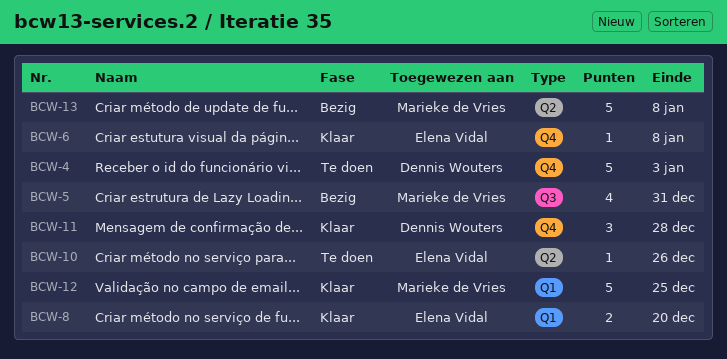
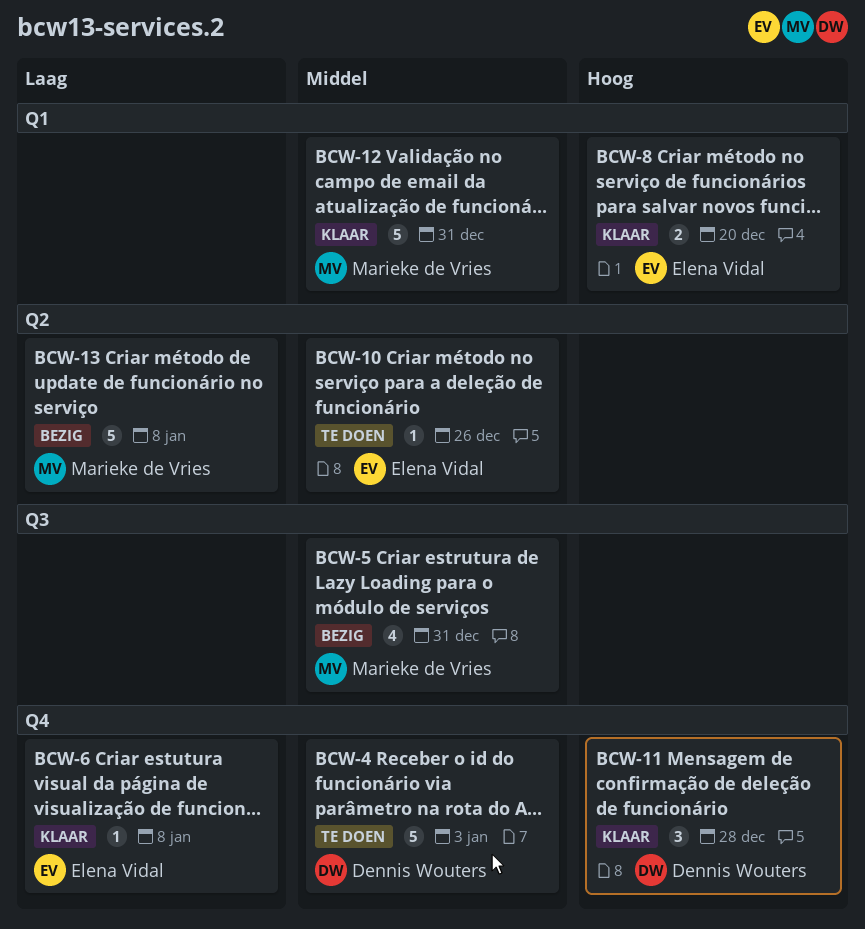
BCW-12, due: Dec 25 -> Dec 31

